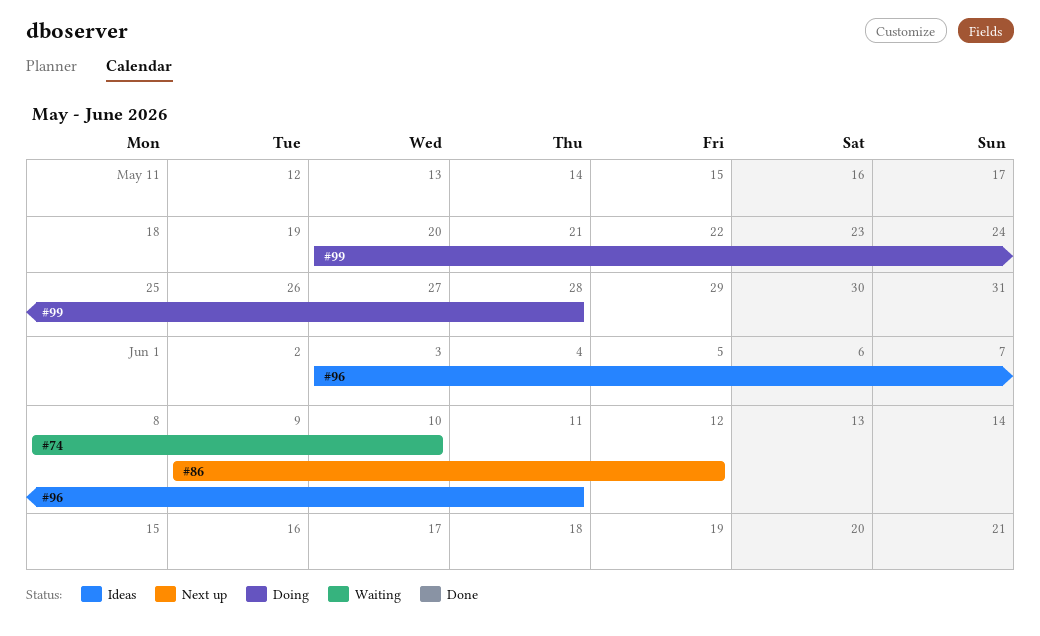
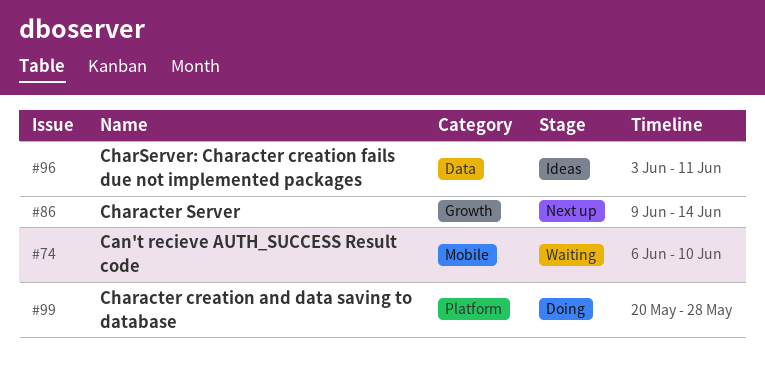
#74, start: Jun 8 -> Jun 6
#86, due: Jun 12 -> Jun 14

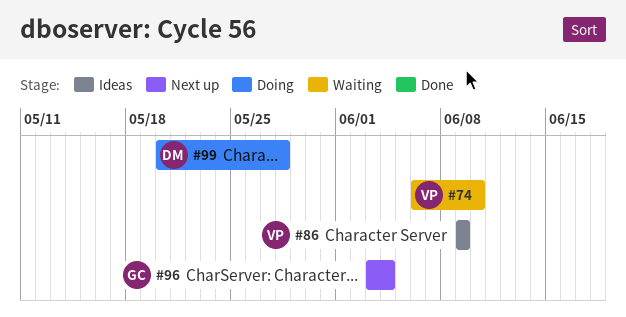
#86, status: Next up -> Ideas
#86, due: Jun 14 -> Jun 9
#96, status: Ideas -> Next up
#96, due: Jun 11 -> Jun 4

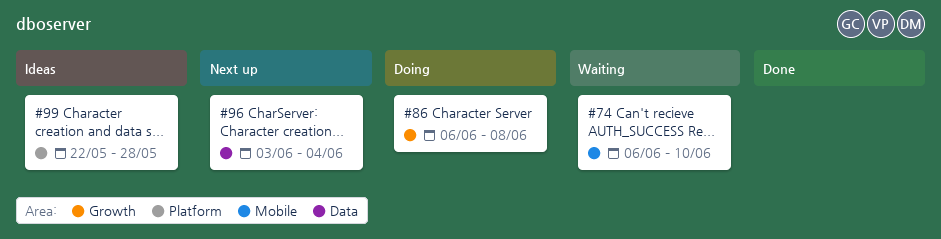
#86, status: Ideas -> Doing
#86, start: Jun 9 -> Jun 6
#86, due: Jun 9 -> Jun 8
#99, status: Doing -> Ideas
#99, start: May 20 -> May 22

